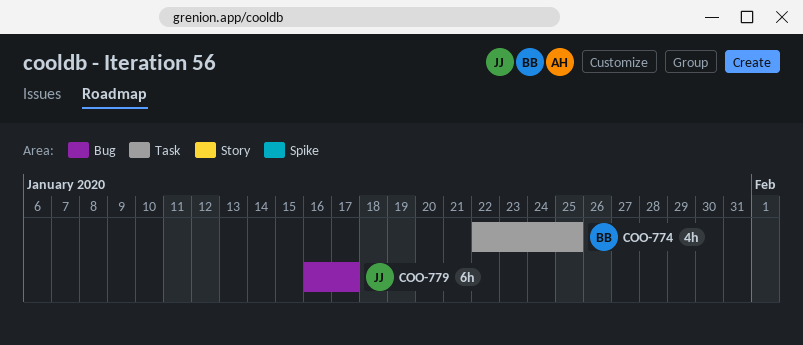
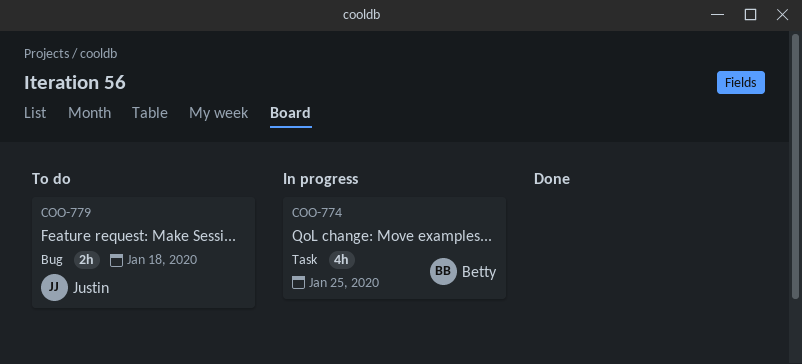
COO-779, estimate: 6h -> 2h
COO-779, due: Jan 17 -> Jan 18

